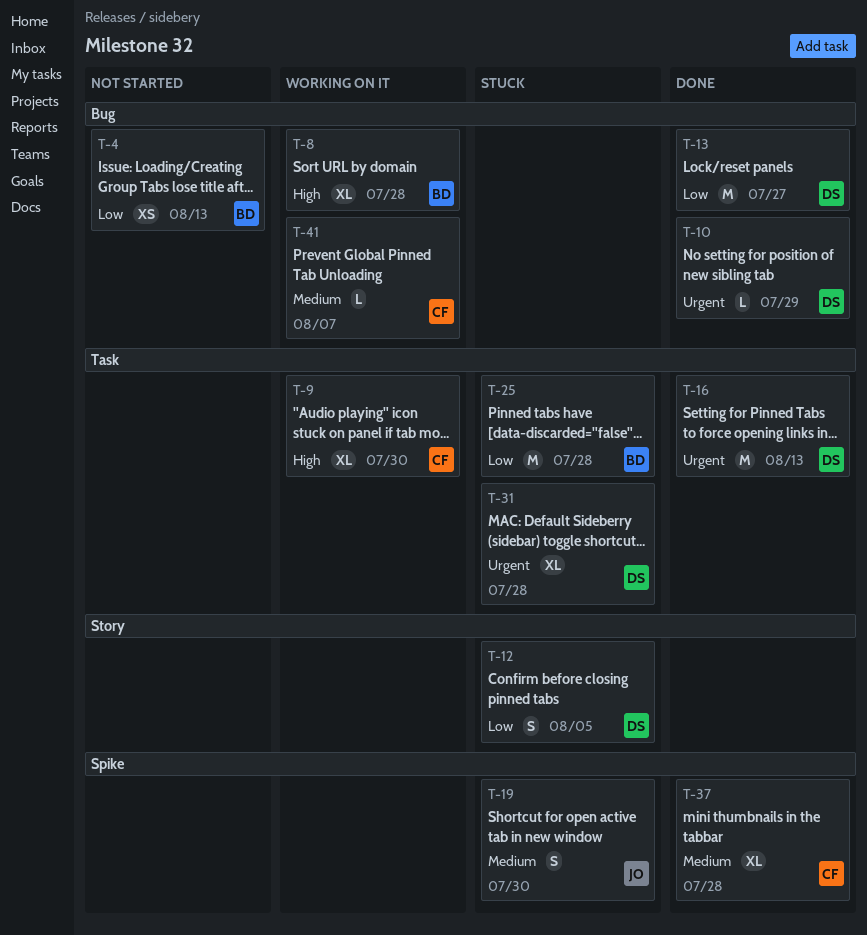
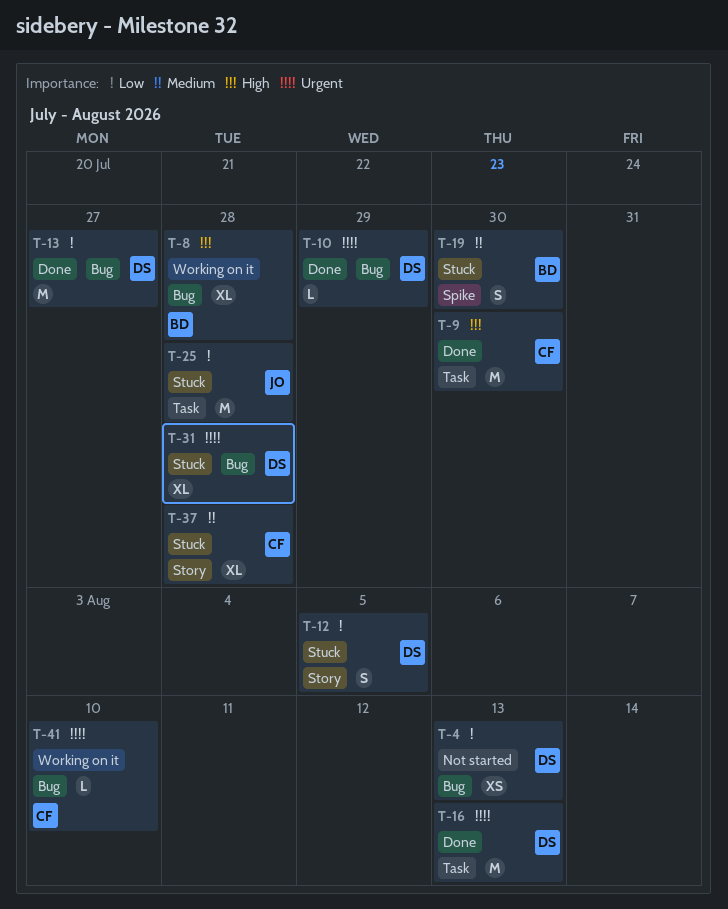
T-4, owner: BD -> DS
T-9, status: Working on it -> Done
T-9, estimate: XL -> M
T-19, owner: JO -> BD
T-25, owner: BD -> JO
T-31, label: Task -> Bug
T-37, status: Done -> Stuck
T-37, label: Spike -> Story
T-41, priority: Medium -> Urgent
T-41, due: Aug 7 -> Aug 10

